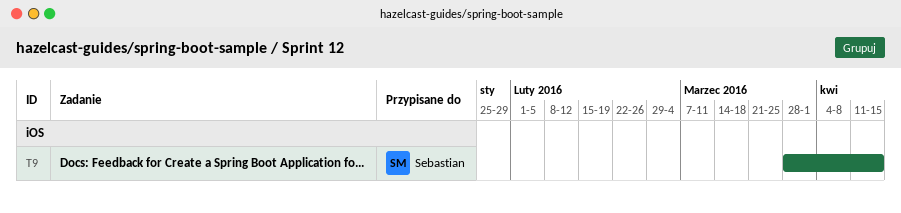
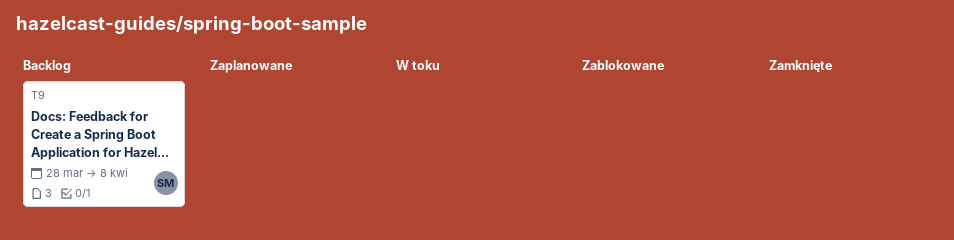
T9, due: Apr 15 -> Apr 8

